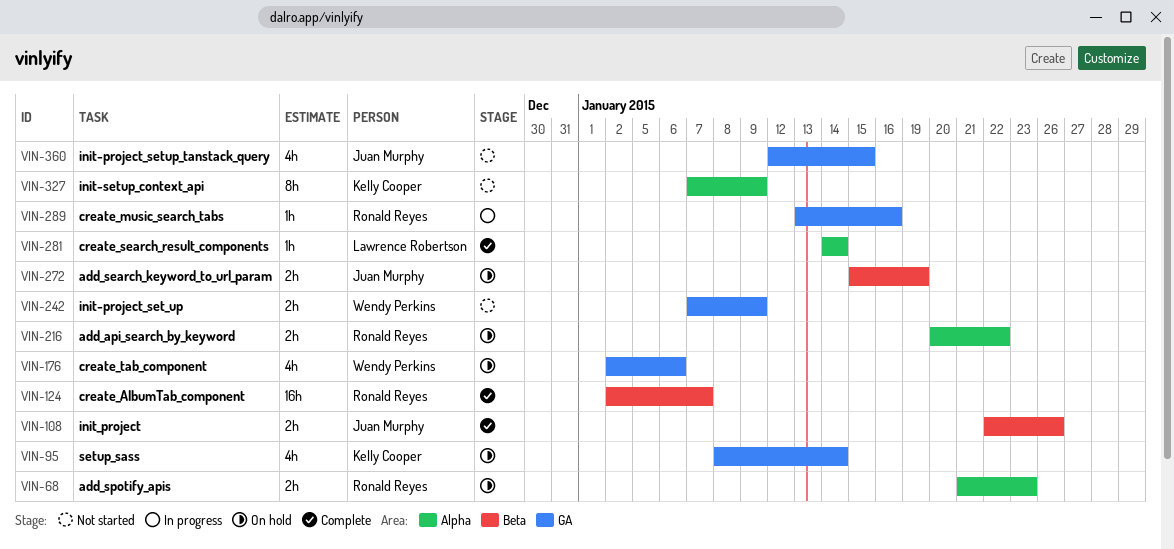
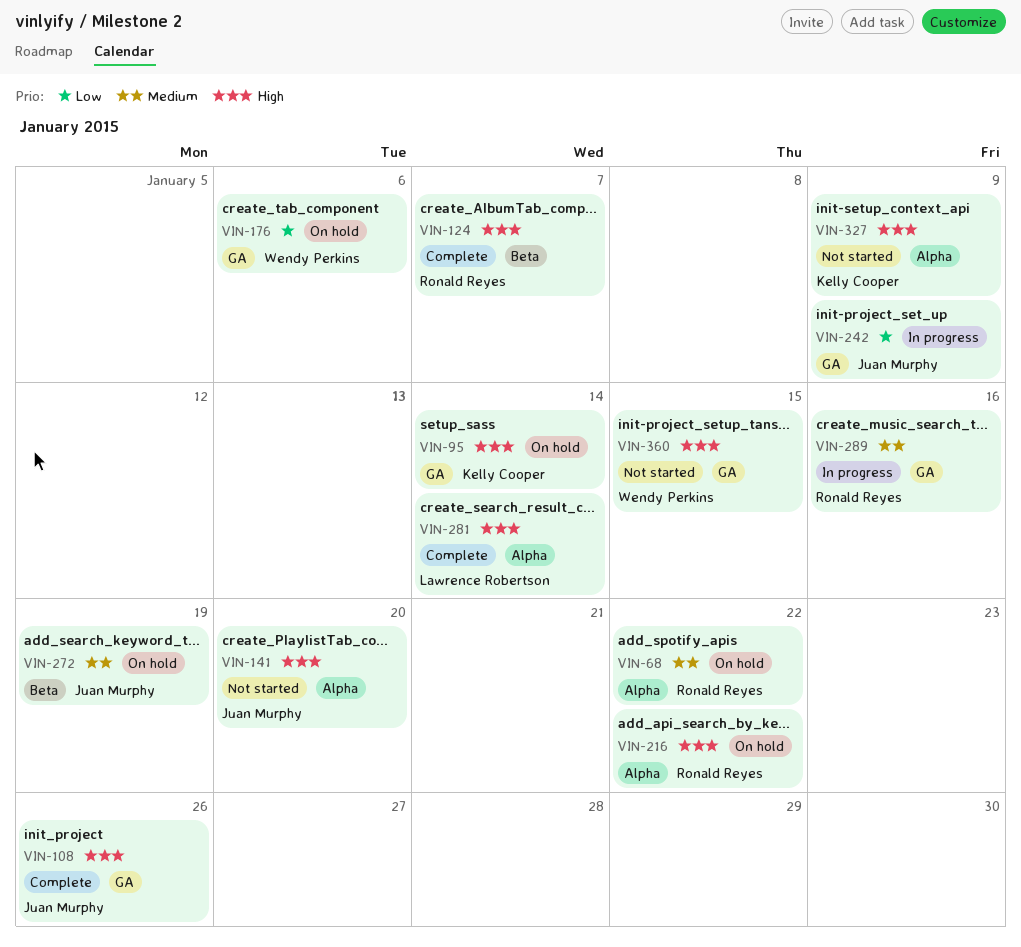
VIN-68, due: Jan 23 -> Jan 22
VIN-108, label: Beta -> GA
VIN-141: none -> present
VIN-242, status: Not started -> In progress
VIN-242, owner: Wendy Perkins -> Juan Murphy
VIN-360, owner: Juan Murphy -> Wendy Perkins

